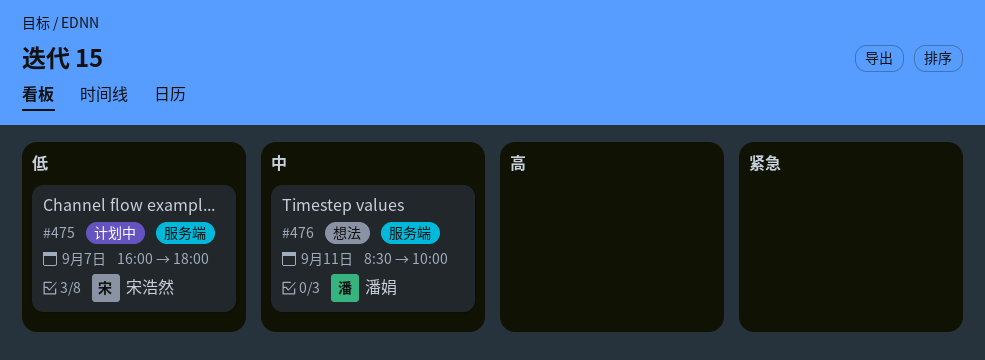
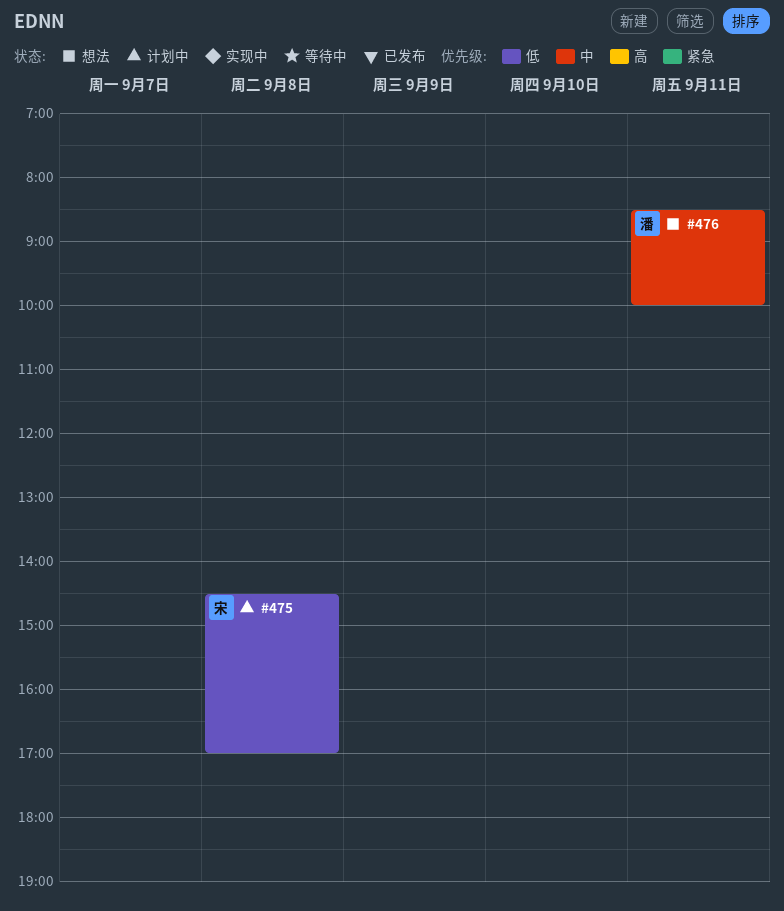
#475, day: Sep 7 -> Sep 8
#475, begins: 16:00 -> 14:30
#475, ends: 18:00 -> 17:00

